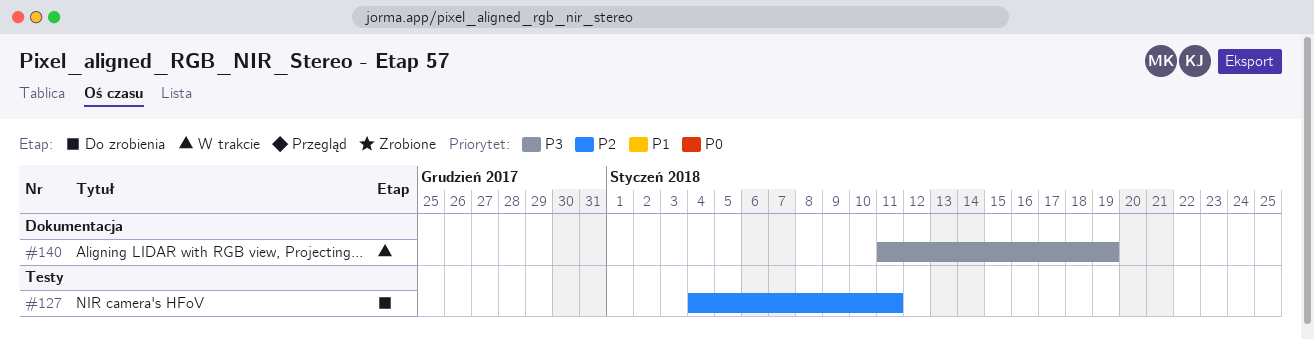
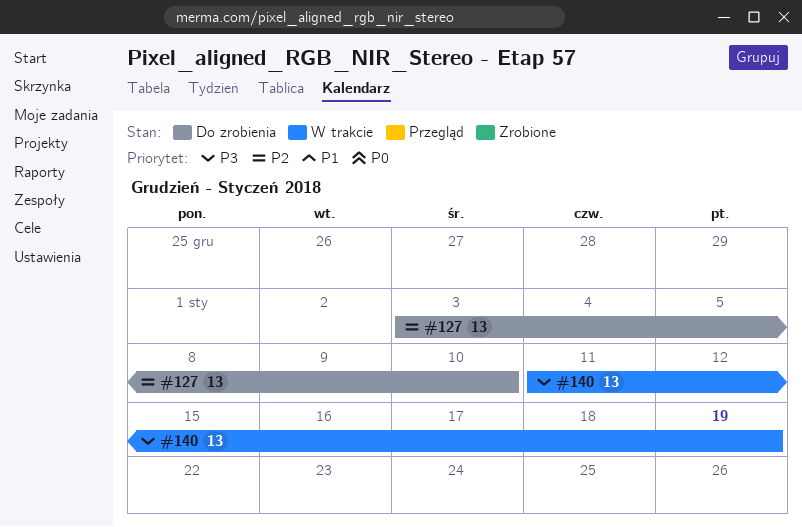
#127, start: Jan 4 -> Jan 3
#127, due: Jan 11 -> Jan 10

